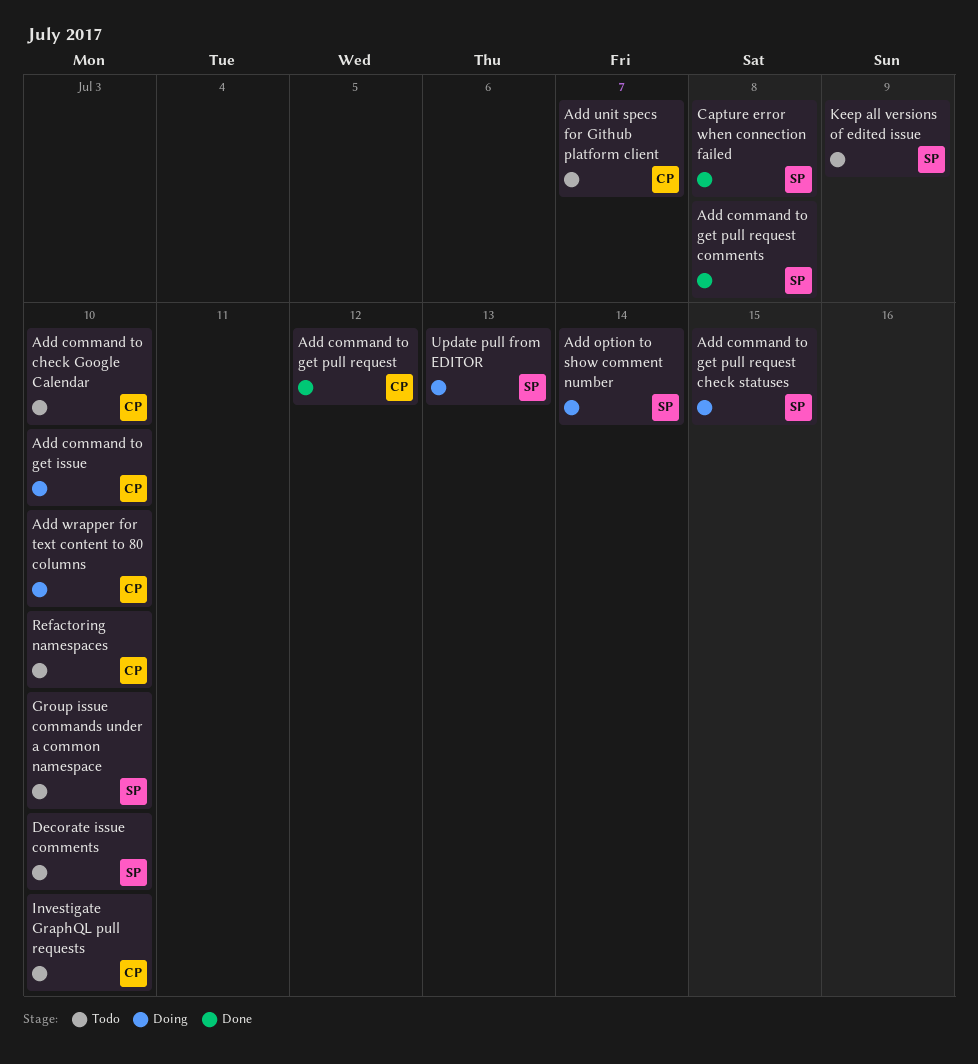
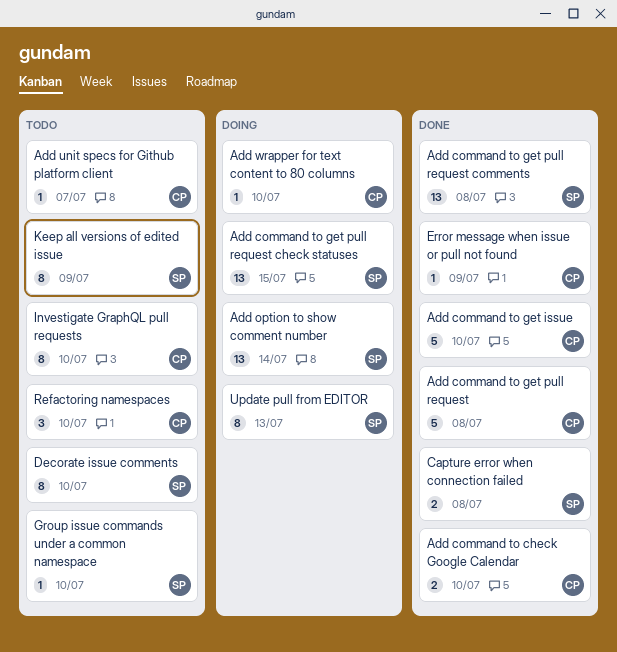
Add command to check Google Calendar, status: Todo -> Done
Add command to get issue, status: Doing -> Done
Add command to get pull request, due: Jul 12 -> Jul 8
Error message when issue or pull not found: none -> present

